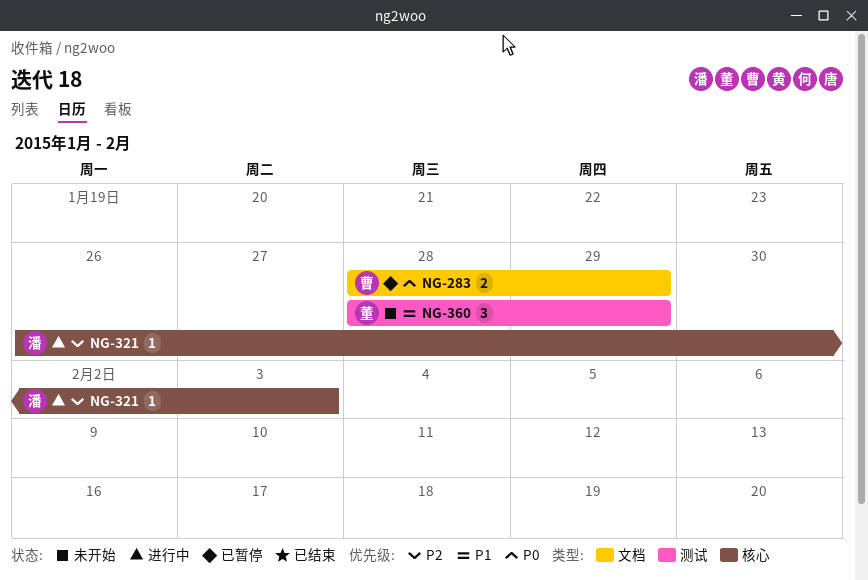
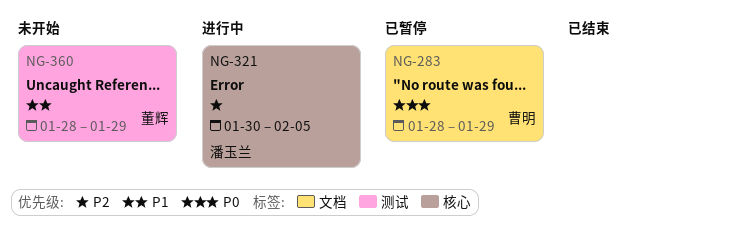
NG-321, start: Jan 26 -> Jan 30
NG-321, due: Feb 3 -> Feb 5

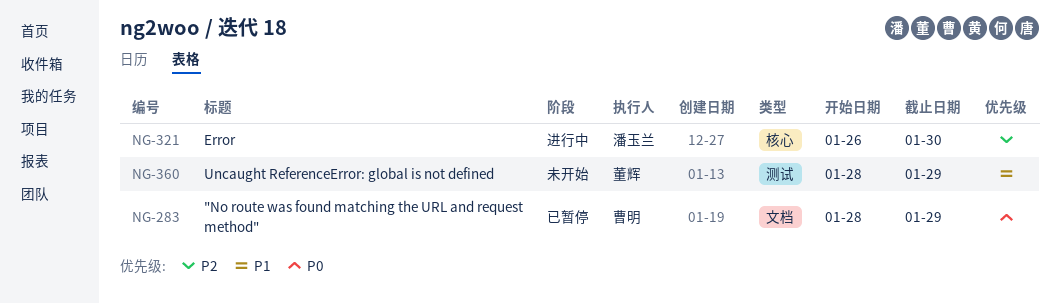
NG-321, start: Jan 30 -> Jan 26
NG-321, due: Feb 5 -> Jan 30

